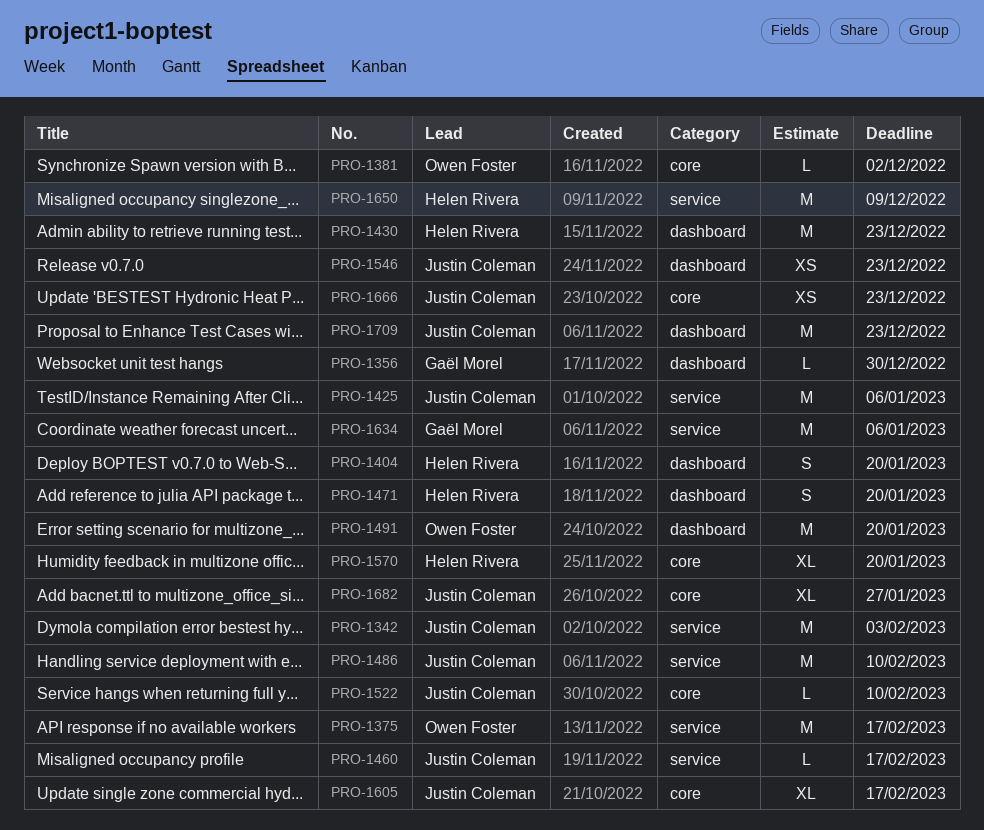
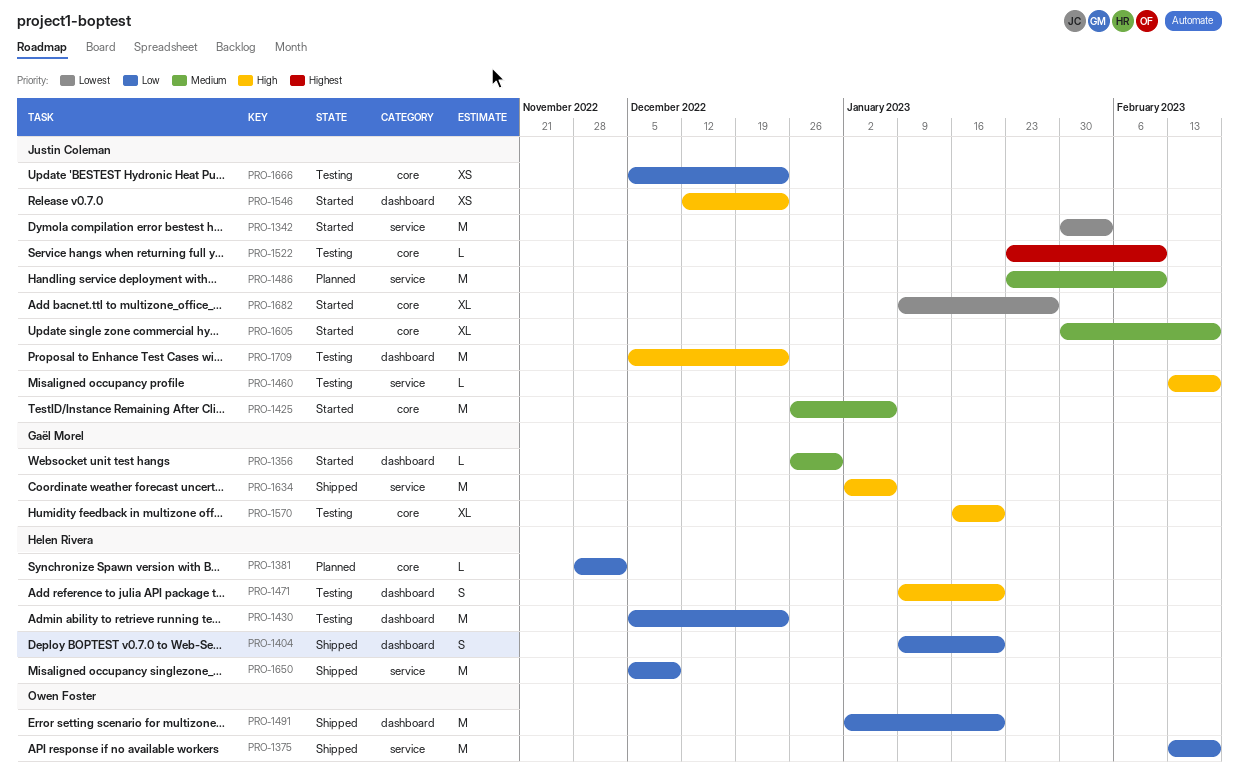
PRO-1381, owner: Owen Foster -> Helen Rivera
PRO-1425, label: service -> core
PRO-1570, owner: Helen Rivera -> Gaël Morel

